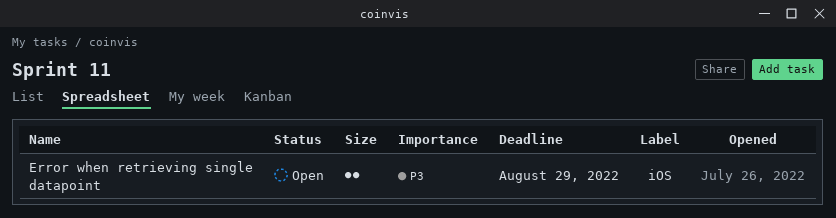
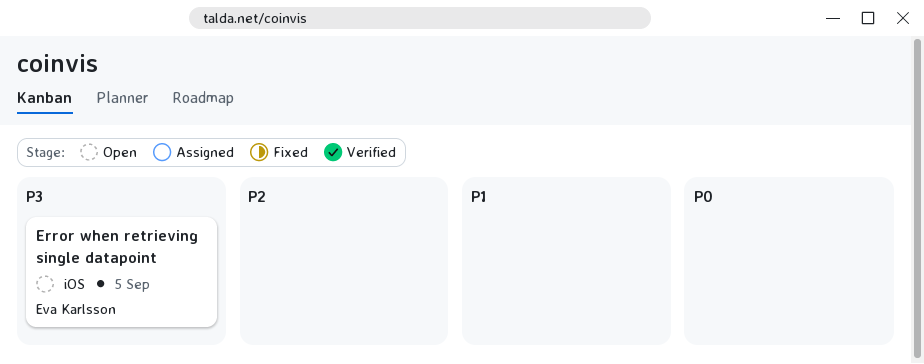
Error when retrieving single datapoint, estimate: 2 -> 1
Error when retrieving single datapoint, due: Aug 29 -> Sep 5

